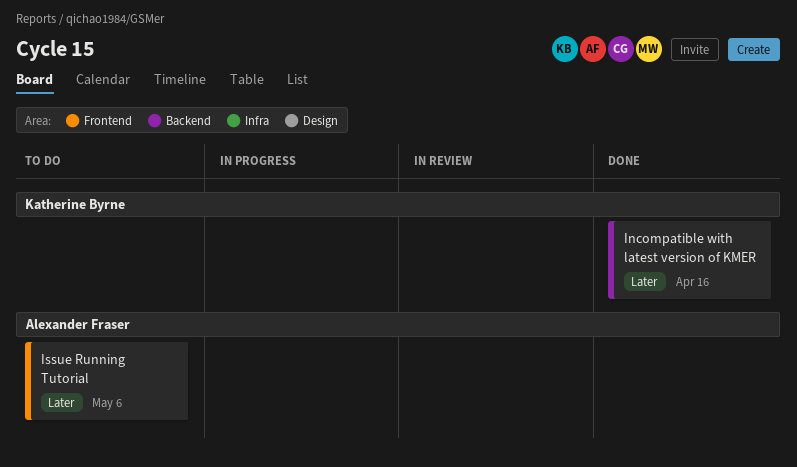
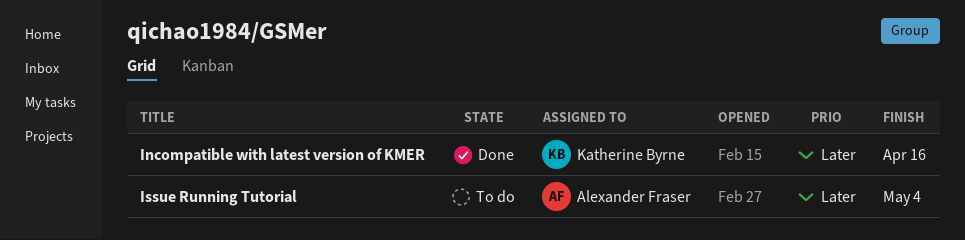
Issue Running Tutorial, due: May 6 -> May 4

